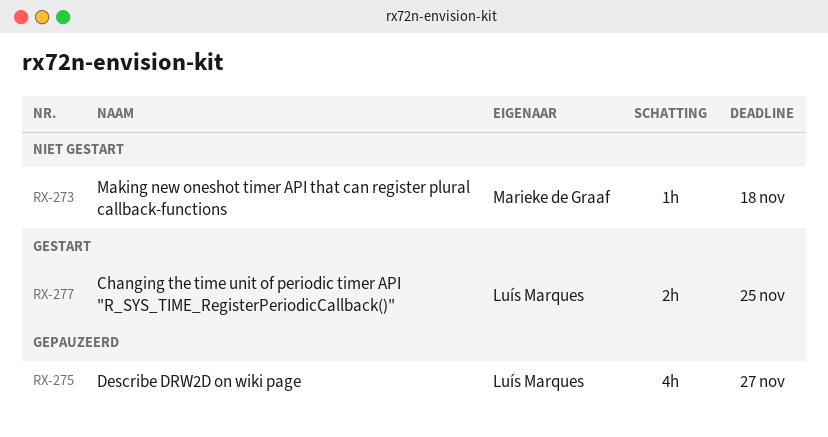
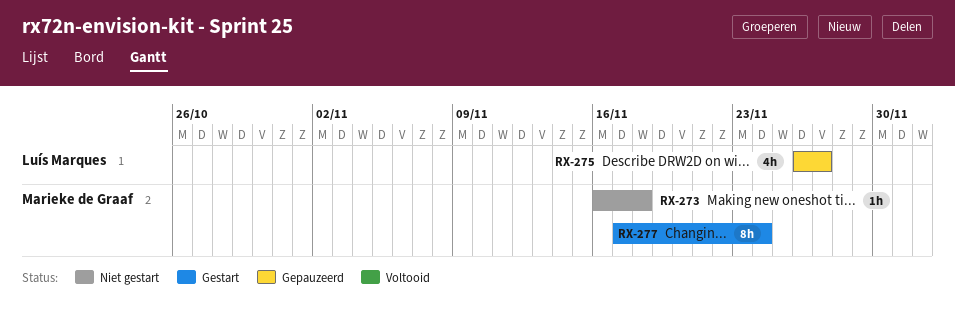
RX-277, owner: Luís Marques -> Marieke de Graaf
RX-277, estimate: 2h -> 8h
RX-277, due: Nov 25 -> Nov 24

